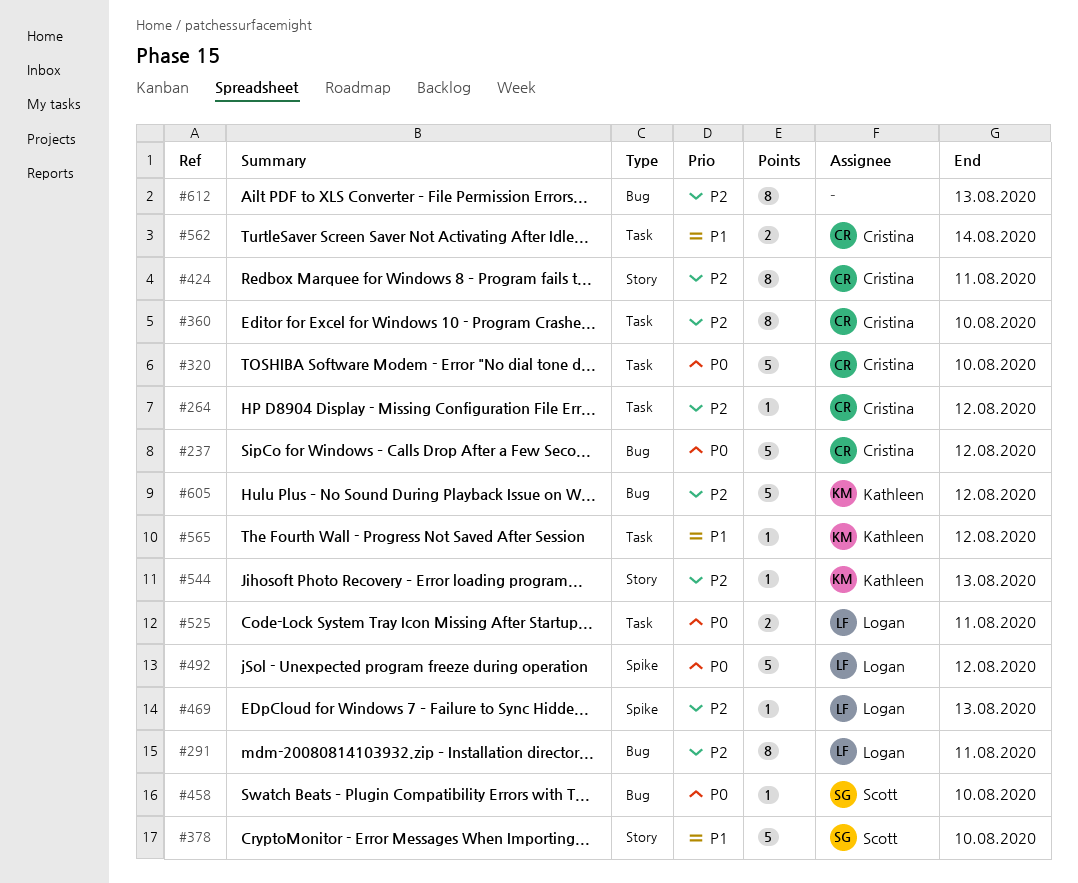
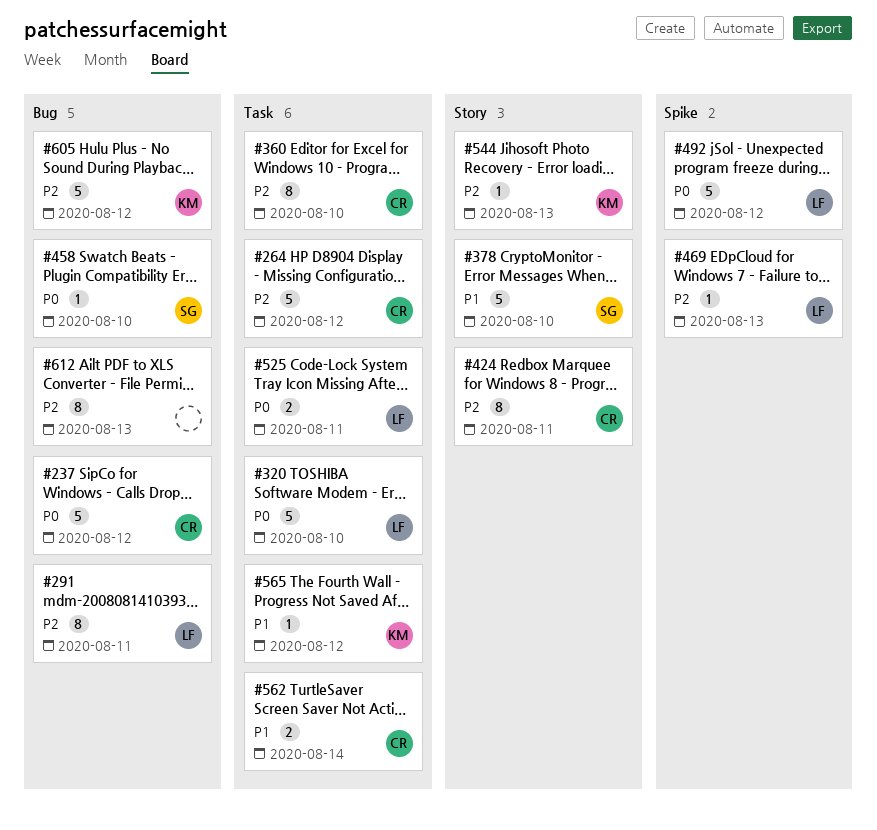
#264, estimate: 1 -> 5
#320, owner: Cristina -> Logan

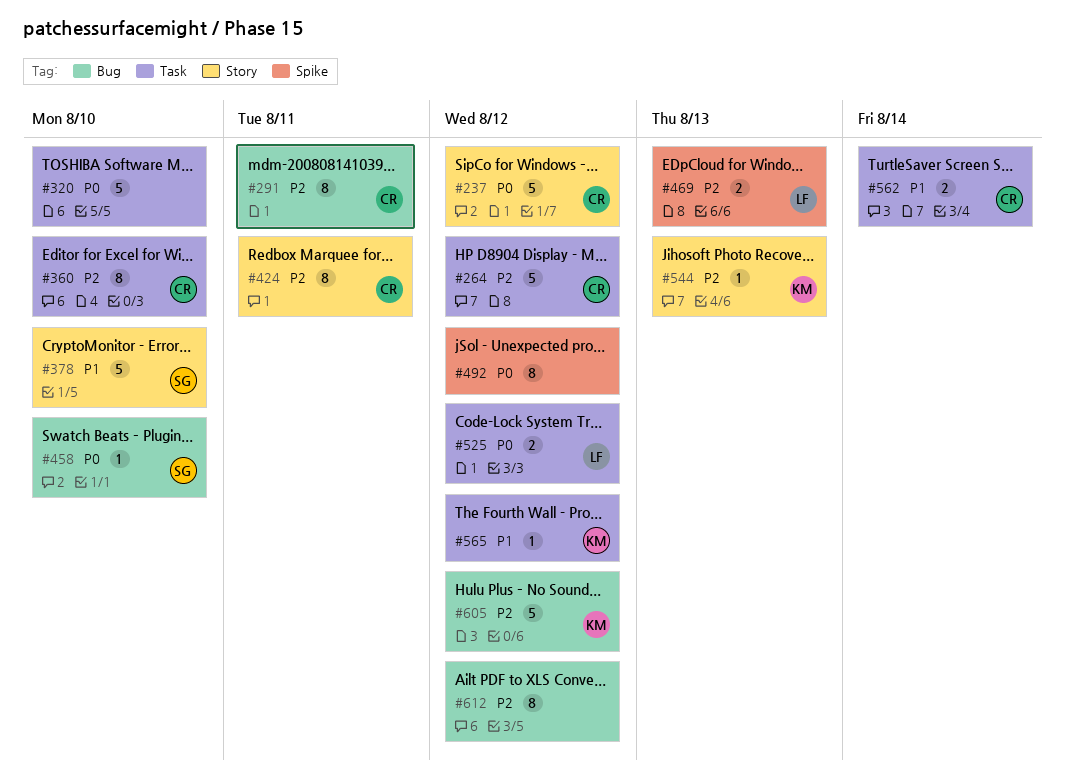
#237, label: Bug -> Story
#291, owner: LF -> CR
#320, owner: LF -> none
#469, estimate: 1 -> 2
#492, owner: LF -> none
#492, estimate: 5 -> 8
#525, due: Aug 11 -> Aug 12
#612, due: Aug 13 -> Aug 12

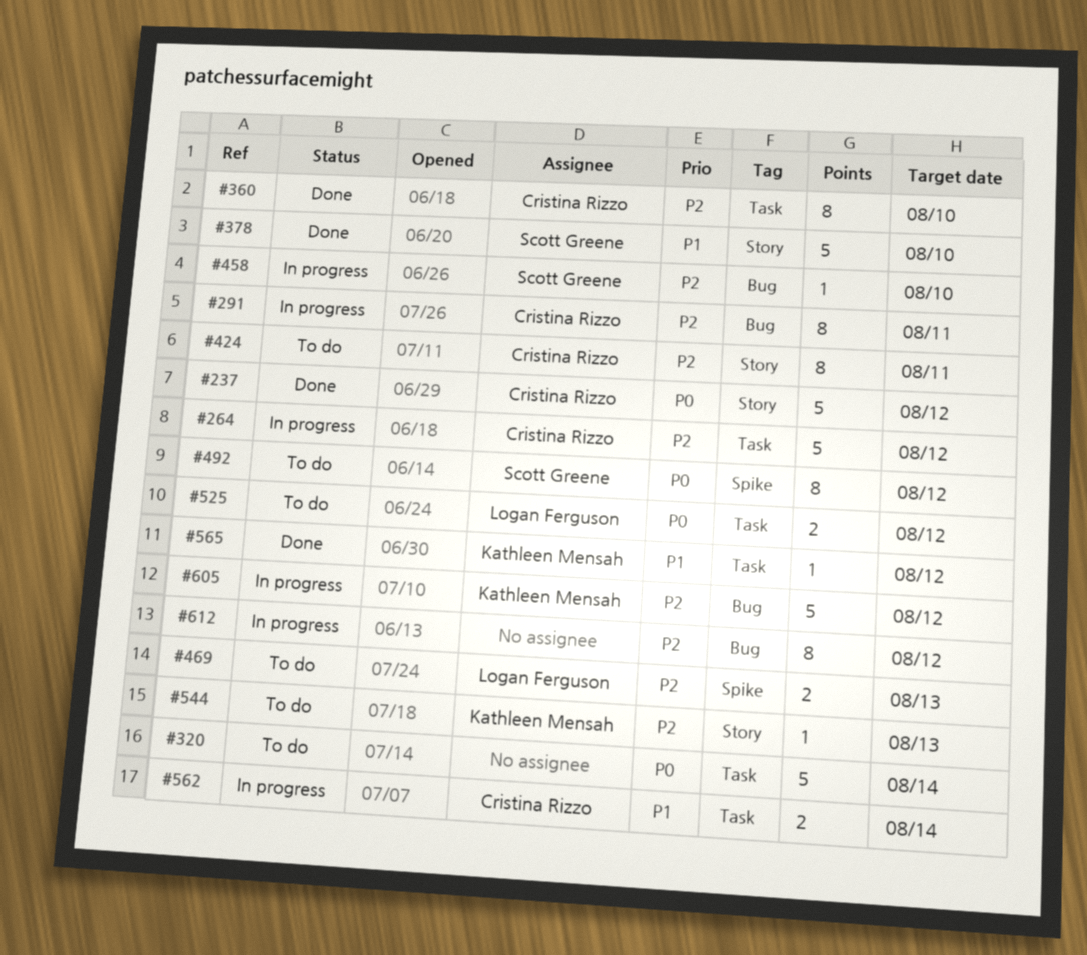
#320, due: Aug 10 -> Aug 14
#458, priority: P0 -> P2
#492, owner: none -> Scott Greene

